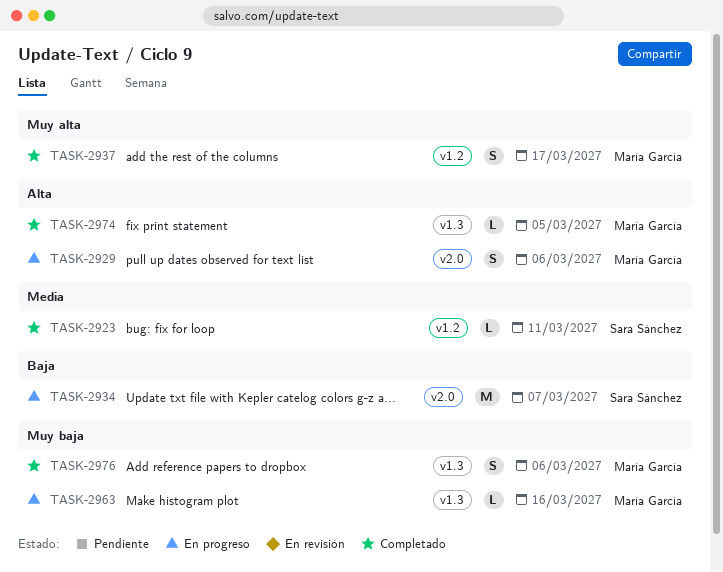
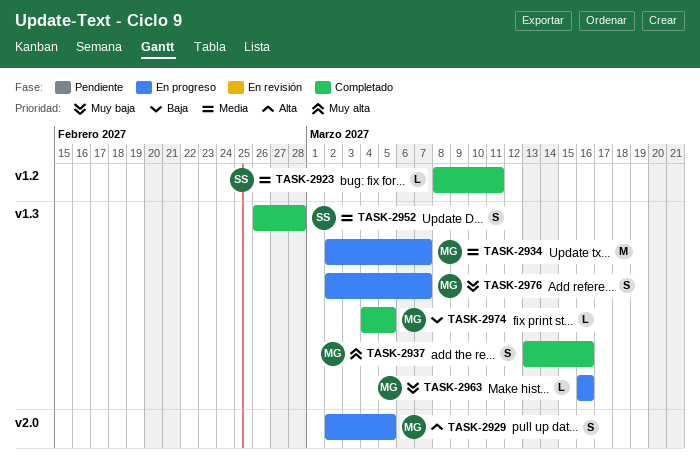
TASK-2929, due: Mar 6 -> Mar 5
TASK-2934, owner: Sara Sánchez -> María García
TASK-2934, priority: Baja -> Media
TASK-2934, label: v2.0 -> v1.3
TASK-2937, label: v1.2 -> v1.3
TASK-2937, due: Mar 17 -> Mar 16
TASK-2952: none -> present
TASK-2974, priority: Alta -> Baja
TASK-2976, status: Completado -> En progreso
TASK-2976, due: Mar 6 -> Mar 7

